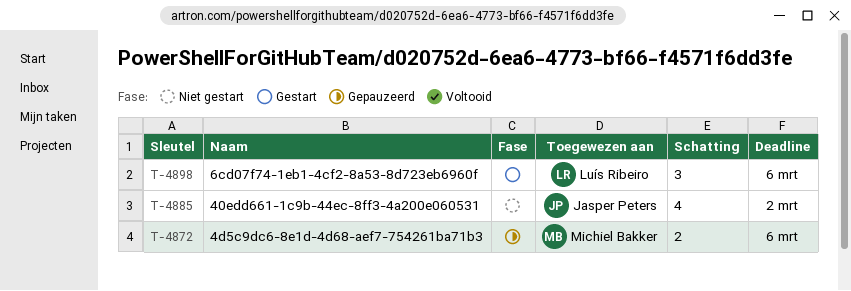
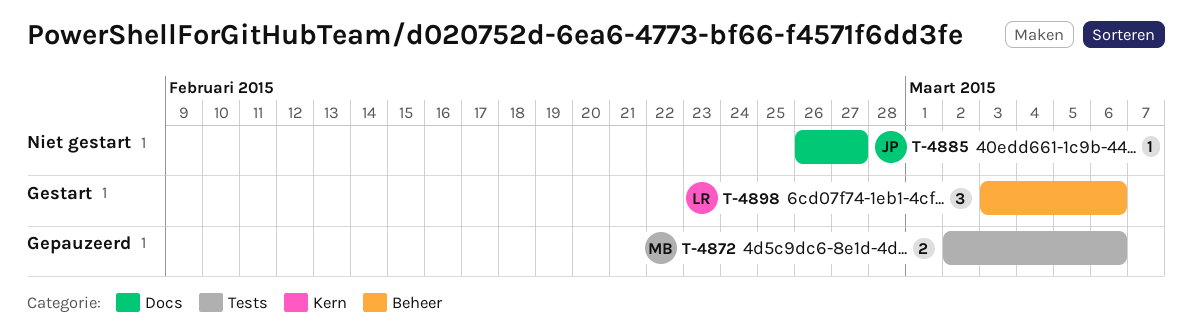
T-4885, estimate: 4 -> 1
T-4885, due: Mar 2 -> Feb 27

